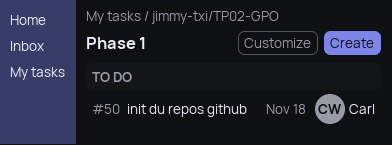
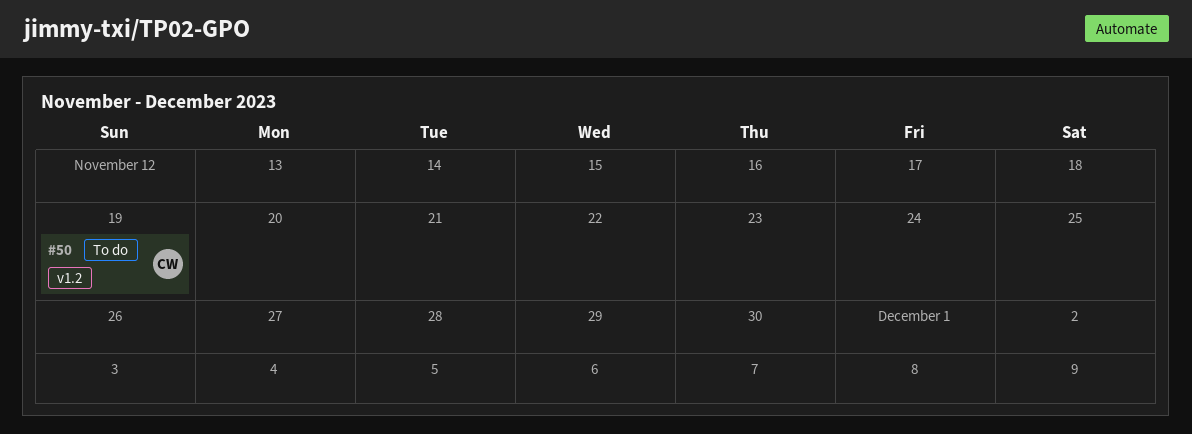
#50, due: Nov 18 -> Nov 19

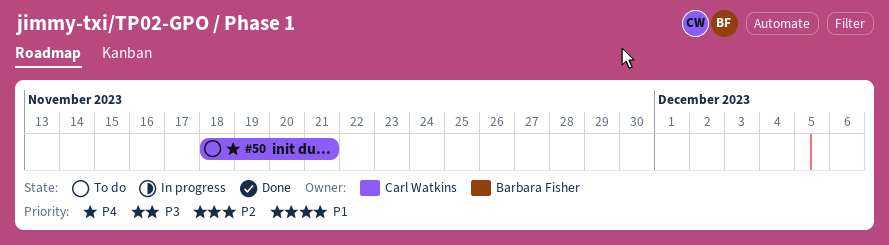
#50, due: Nov 19 -> Nov 21

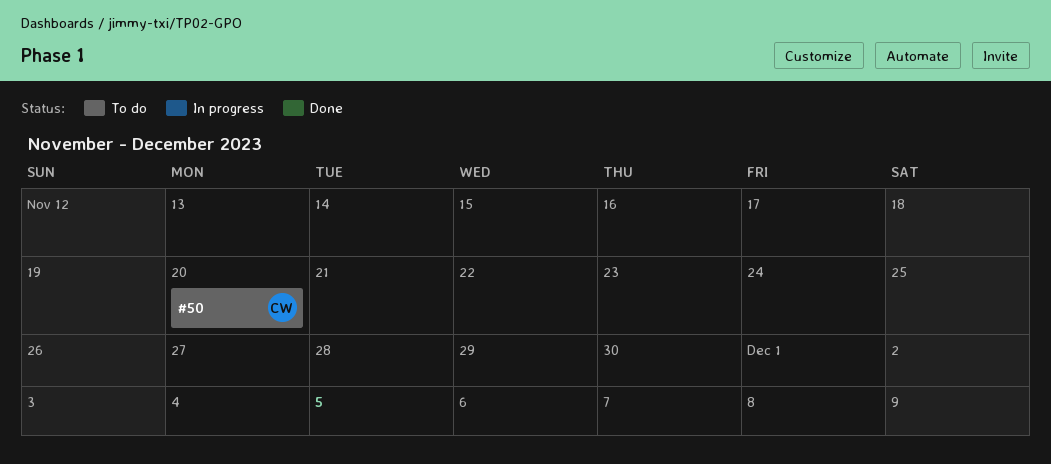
#50, due: Nov 21 -> Nov 20

